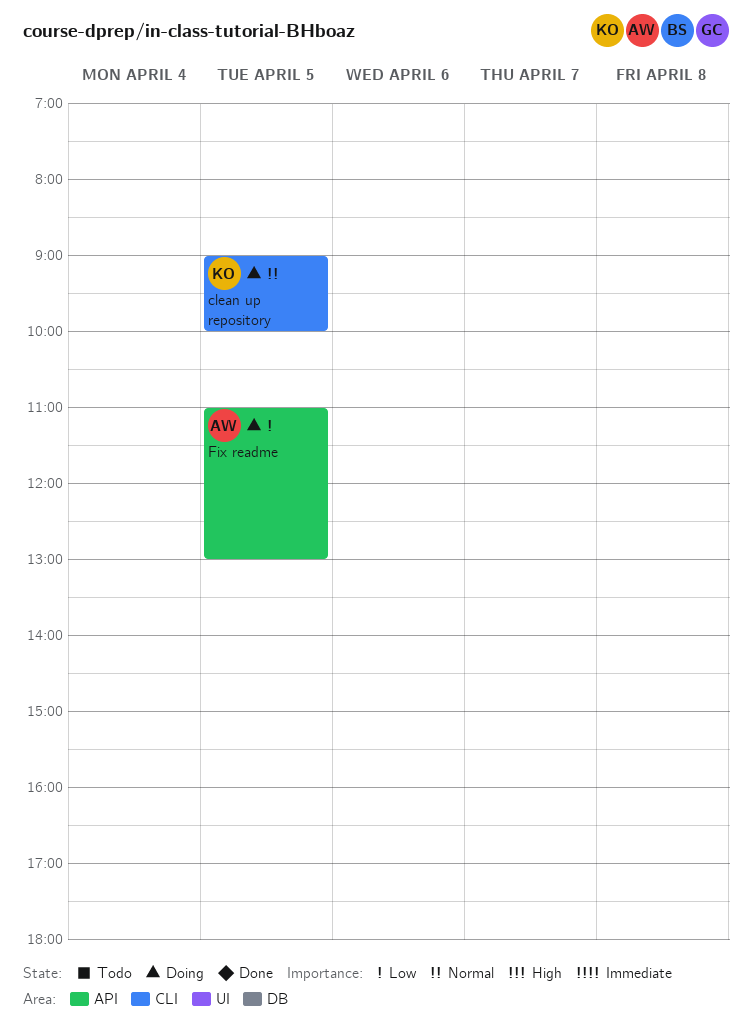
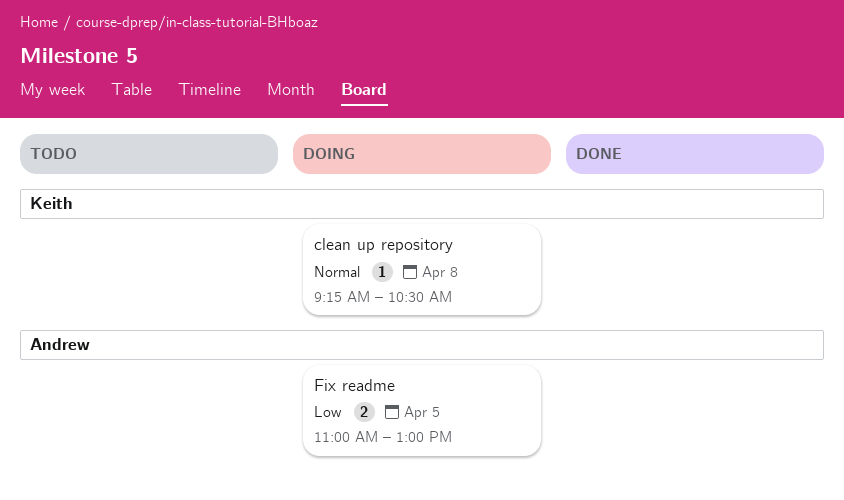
clean up repository, day: Apr 5 -> Apr 8
clean up repository, begins: 09:00 -> 09:15
clean up repository, ends: 10:00 -> 10:30

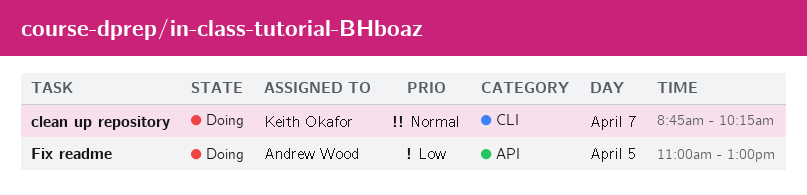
clean up repository, day: Apr 8 -> Apr 7
clean up repository, begins: 09:15 -> 08:45
clean up repository, ends: 10:30 -> 10:15

